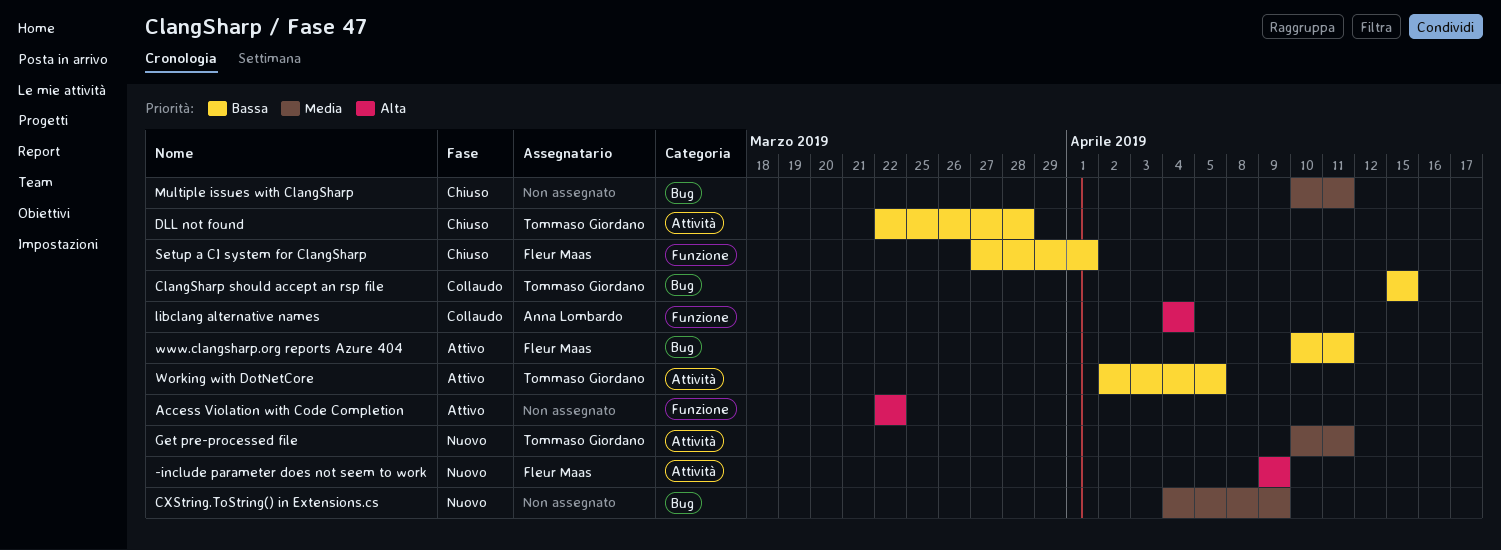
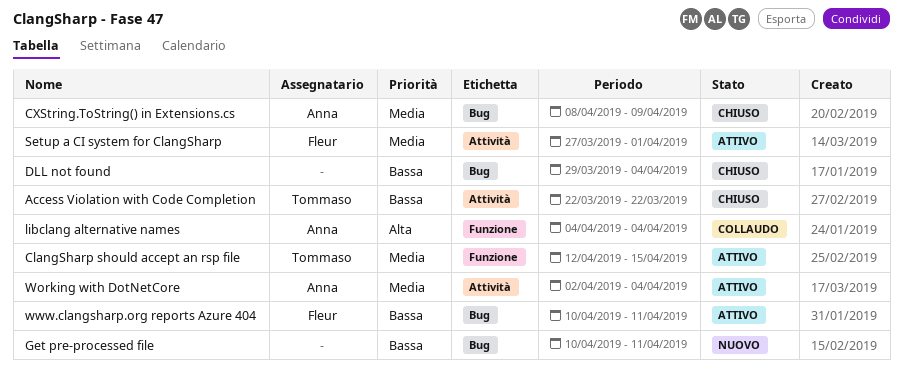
-include parameter does not seem to work: present -> none
Access Violation with Code Completion, status: Attivo -> Chiuso
Access Violation with Code Completion, owner: none -> Tommaso Giordano
Access Violation with Code Completion, priority: Alta -> Bassa
Access Violation with Code Completion, label: Funzione -> Attività
ClangSharp should accept an rsp file, status: Collaudo -> Attivo
ClangSharp should accept an rsp file, priority: Bassa -> Media
ClangSharp should accept an rsp file, label: Bug -> Funzione
ClangSharp should accept an rsp file, start: Apr 15 -> Apr 12
CXString.ToString() in Extensions.cs, status: Nuovo -> Chiuso
CXString.ToString() in Extensions.cs, owner: none -> Anna Lombardo
CXString.ToString() in Extensions.cs, start: Apr 4 -> Apr 8
DLL not found, owner: Tommaso Giordano -> none
DLL not found, label: Attività -> Bug
DLL not found, start: Mar 22 -> Mar 29
DLL not found, due: Mar 28 -> Apr 4
Get pre-processed file, owner: Tommaso Giordano -> none
Get pre-processed file, priority: Media -> Bassa
Get pre-processed file, label: Attività -> Bug
Multiple issues with ClangSharp: present -> none
Setup a CI system for ClangSharp, status: Chiuso -> Attivo
Setup a CI system for ClangSharp, priority: Bassa -> Media
Setup a CI system for ClangSharp, label: Funzione -> Attività
Working with DotNetCore, owner: Tommaso Giordano -> Anna Lombardo
Working with DotNetCore, priority: Bassa -> Media
Working with DotNetCore, due: Apr 5 -> Apr 4

